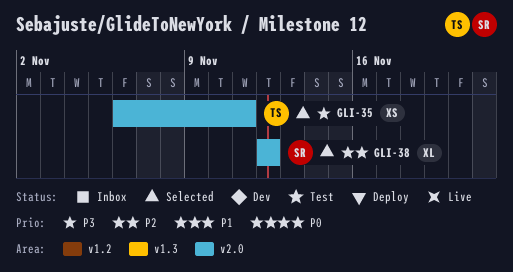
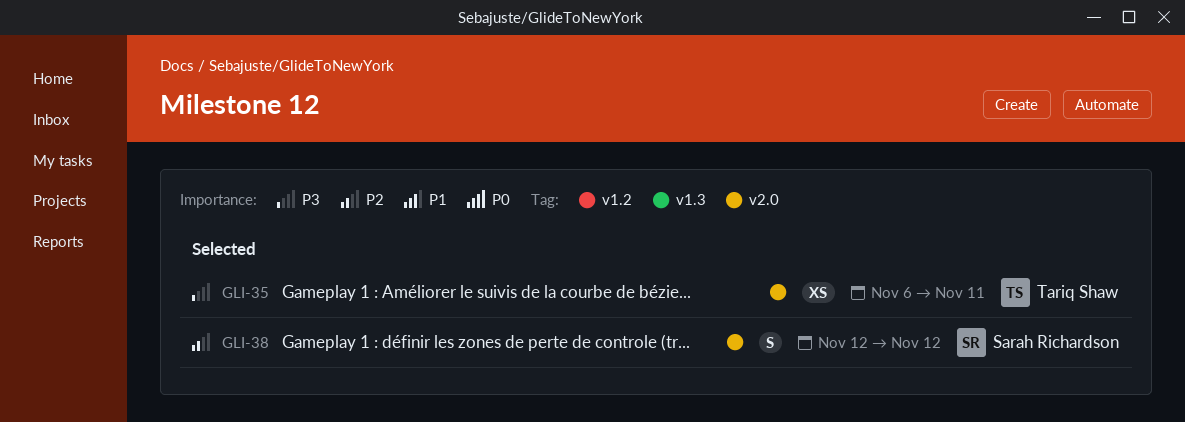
GLI-38, estimate: XL -> S

